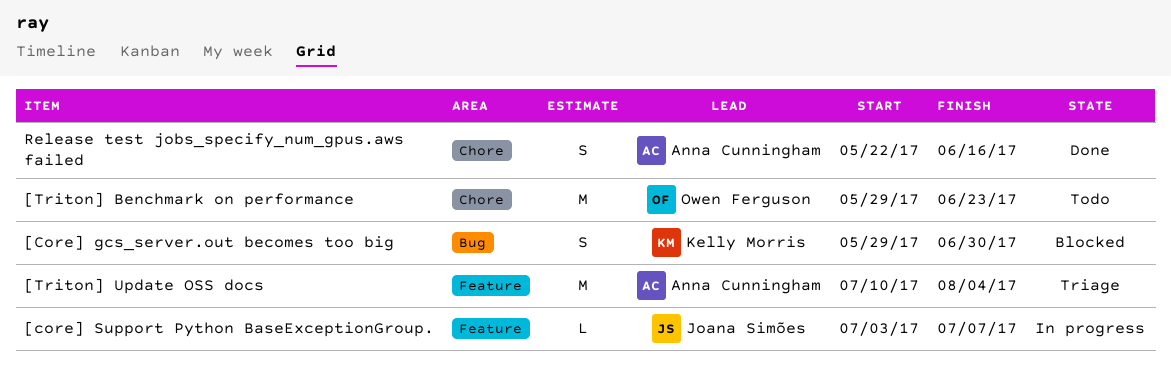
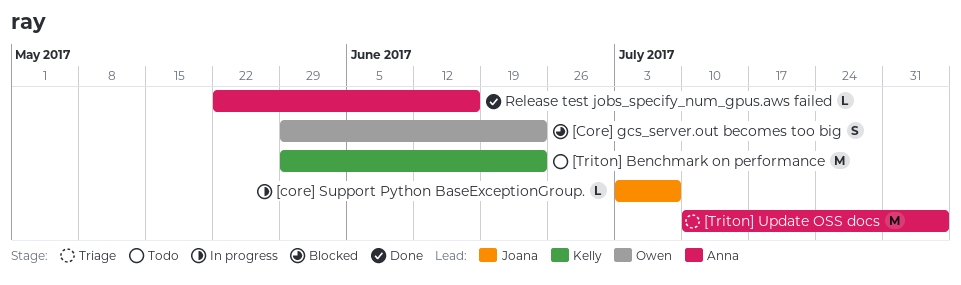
[Core] gcs_server.out becomes too big, owner: Kelly Morris -> Owen Ferguson
[Core] gcs_server.out becomes too big, due: Jun 30 -> Jun 23
[Triton] Benchmark on performance, owner: Owen Ferguson -> Kelly Morris
Release test jobs_specify_num_gpus.aws failed, estimate: S -> L

